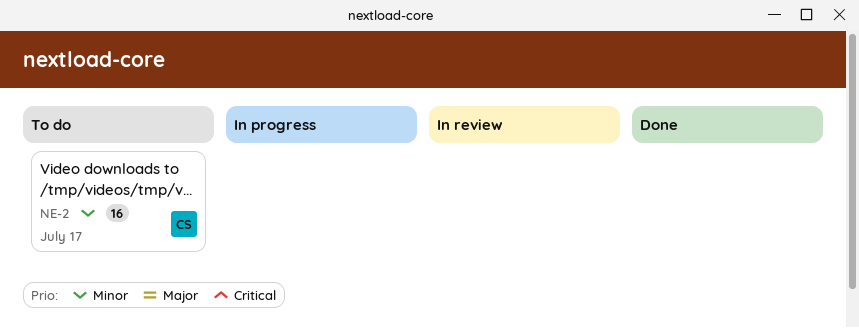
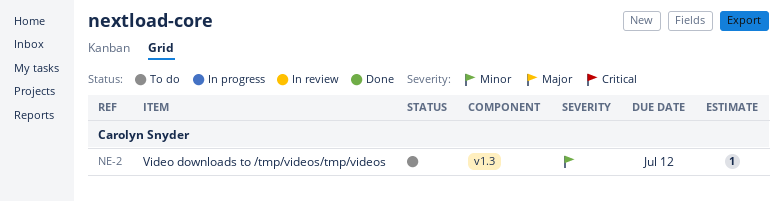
NE-2, estimate: 16 -> 1
NE-2, due: Jul 17 -> Jul 12

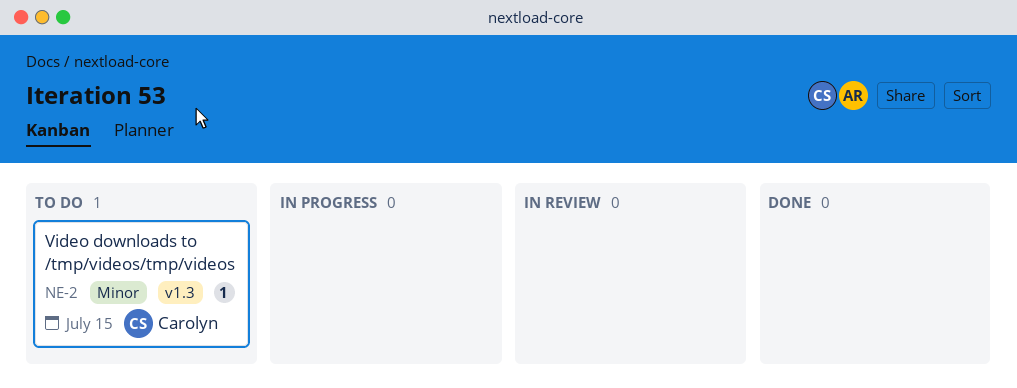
NE-2, due: Jul 12 -> Jul 15

